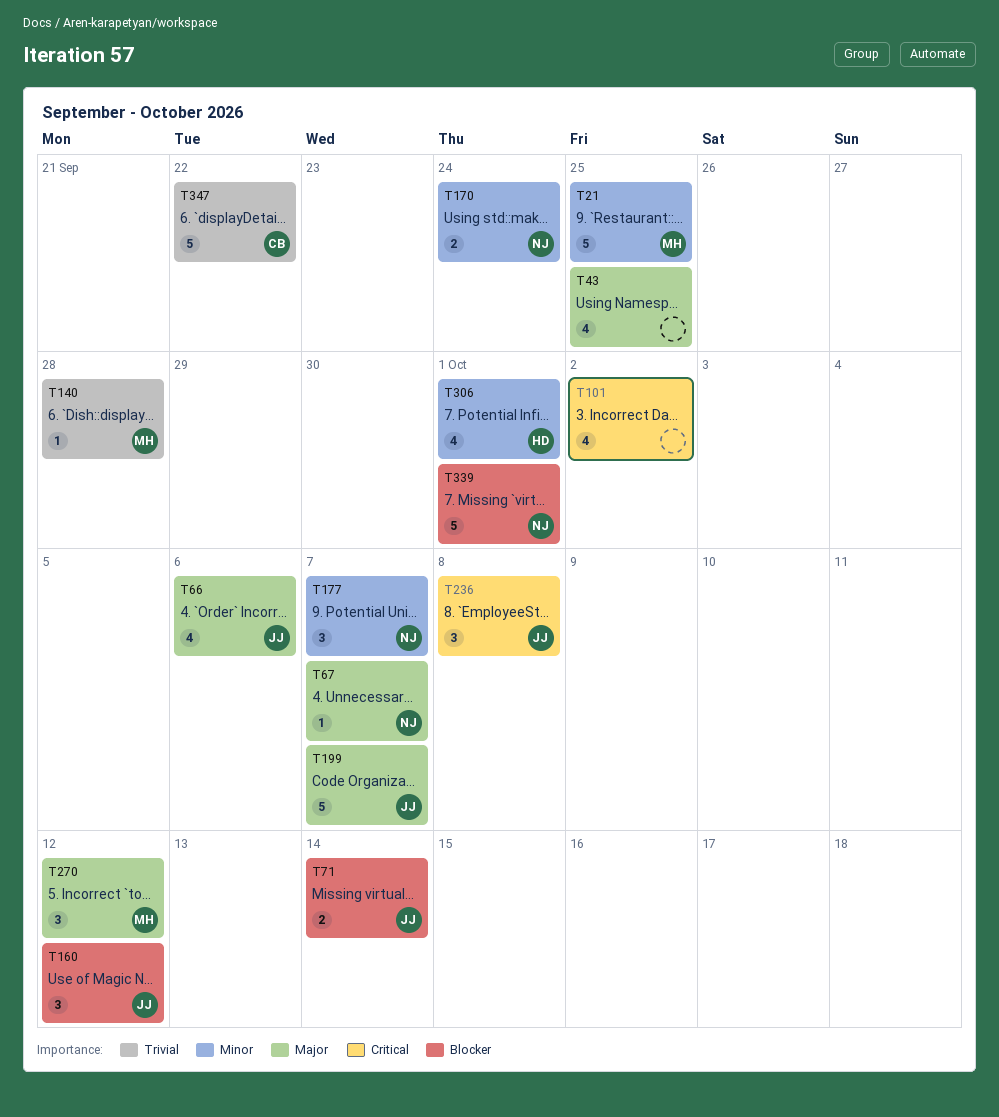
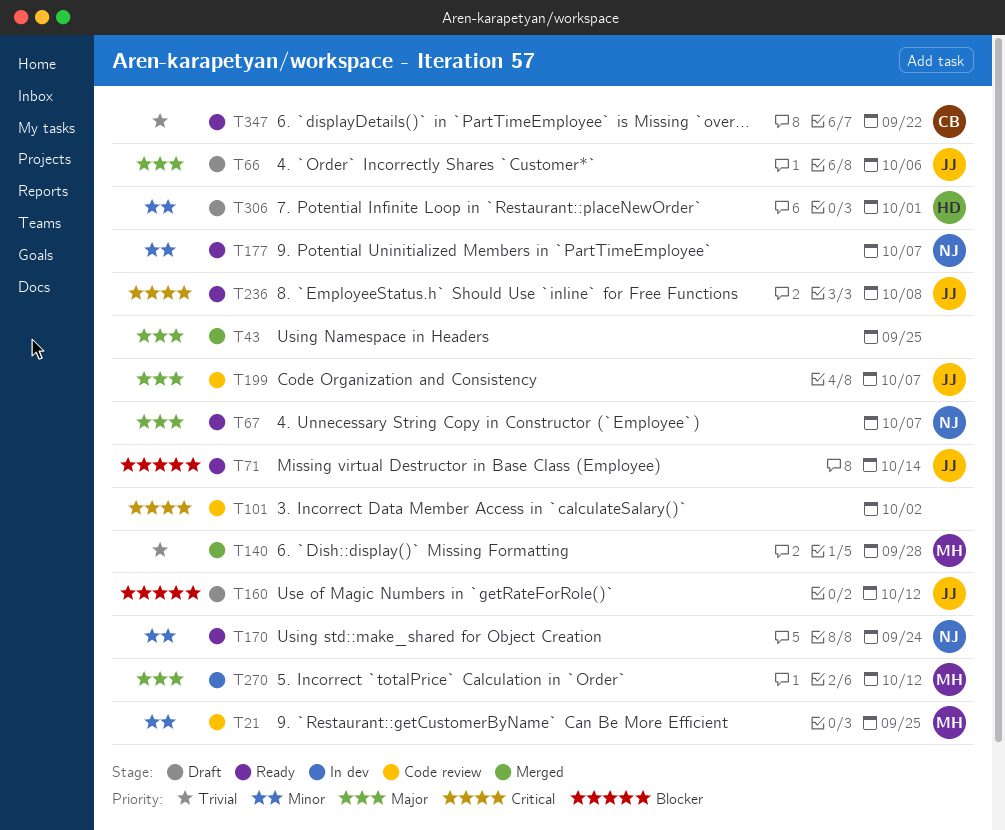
T339: present -> none

